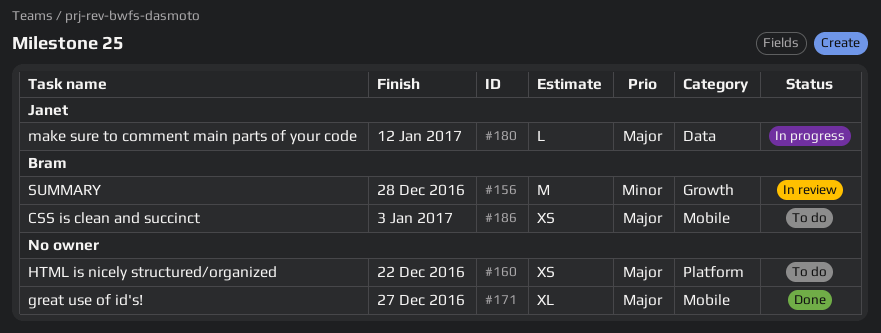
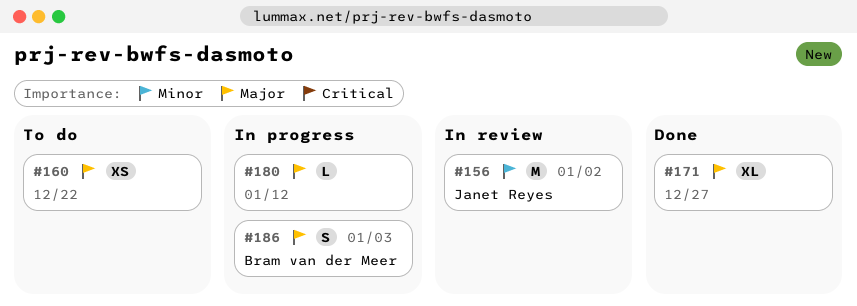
#156, owner: Bram van der Meer -> Janet Reyes
#156, due: Dec 28 -> Jan 2
#180, owner: Janet Reyes -> none
#186, status: To do -> In progress
#186, estimate: XS -> S

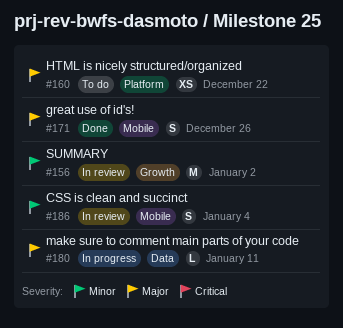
#171, estimate: XL -> S
#171, due: Dec 27 -> Dec 26
#180, due: Jan 12 -> Jan 11
#186, status: In progress -> In review
#186, priority: Major -> Minor
#186, due: Jan 3 -> Jan 4

